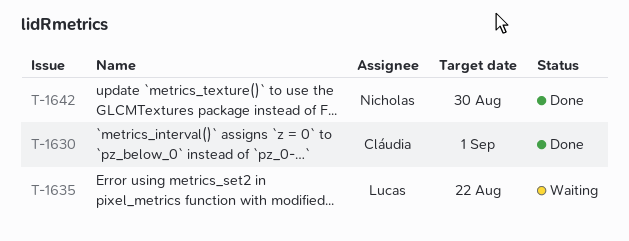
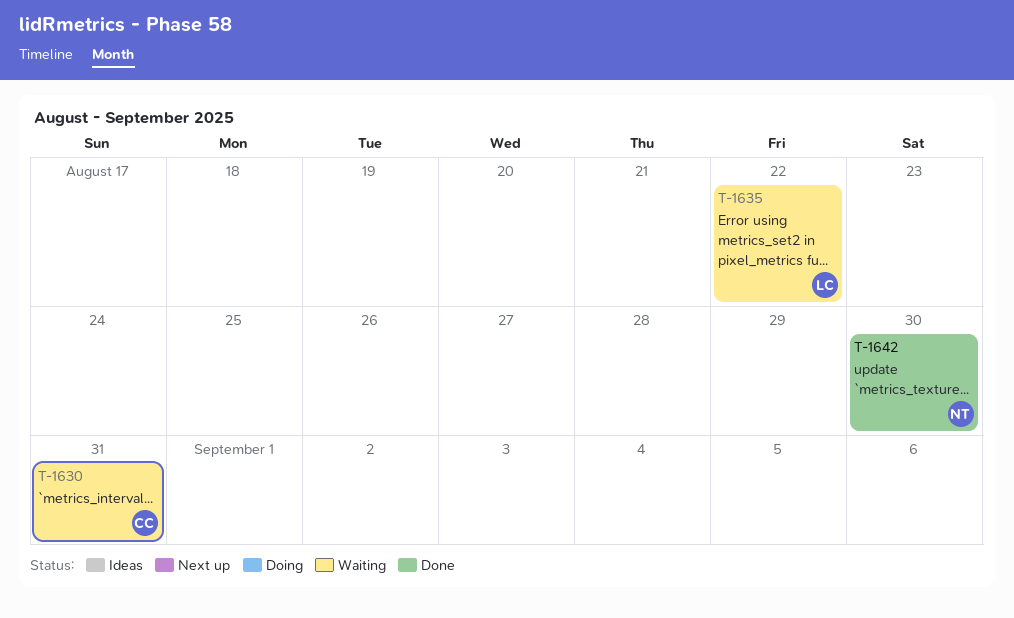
T-1630, status: Done -> Waiting
T-1630, due: Sep 1 -> Aug 31

